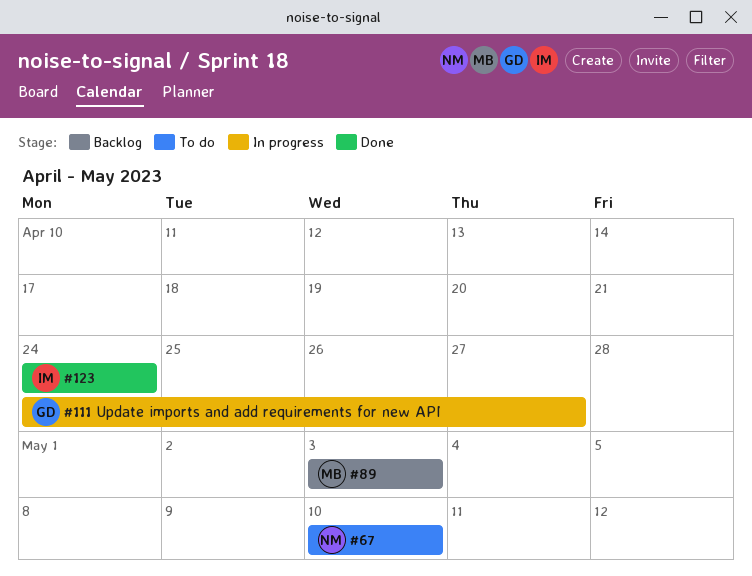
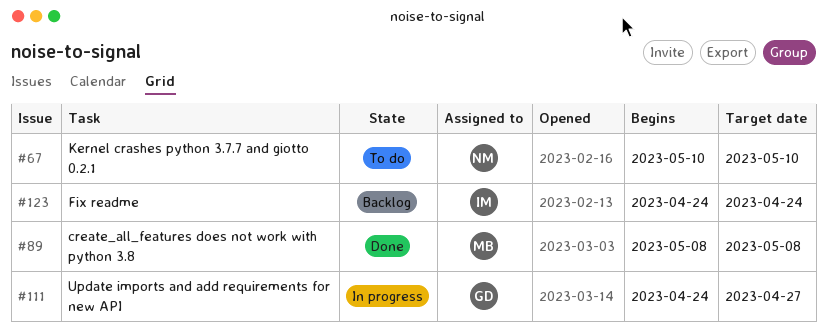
#89, status: Backlog -> Done
#89, start: May 3 -> May 8
#89, due: May 3 -> May 8
#123, status: Done -> Backlog

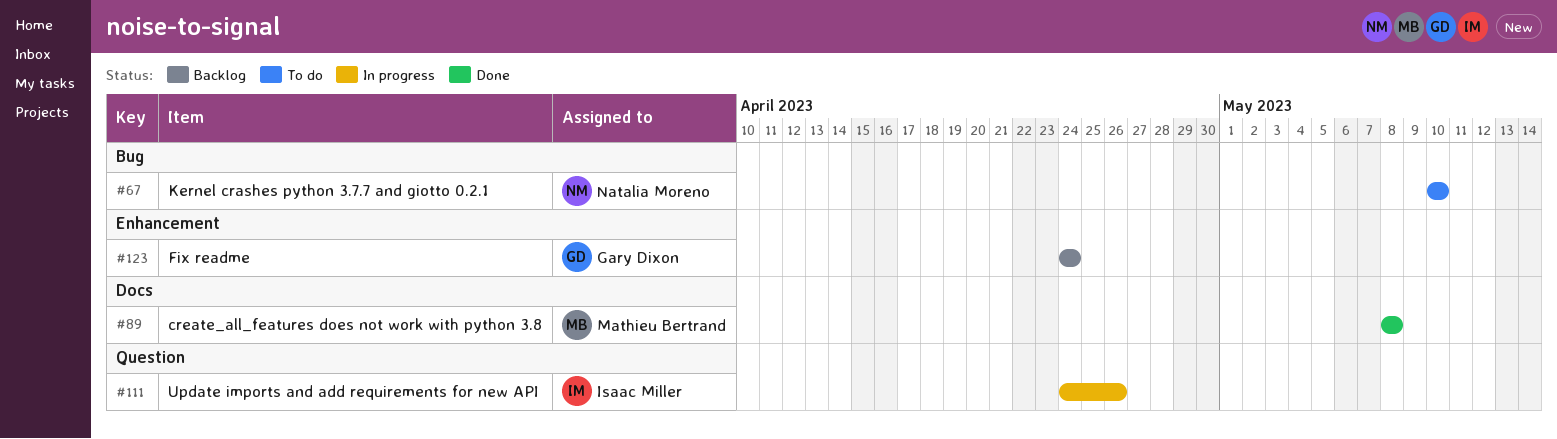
#111, owner: Gary Dixon -> Isaac Miller
#111, due: Apr 27 -> Apr 26
#123, owner: Isaac Miller -> Gary Dixon

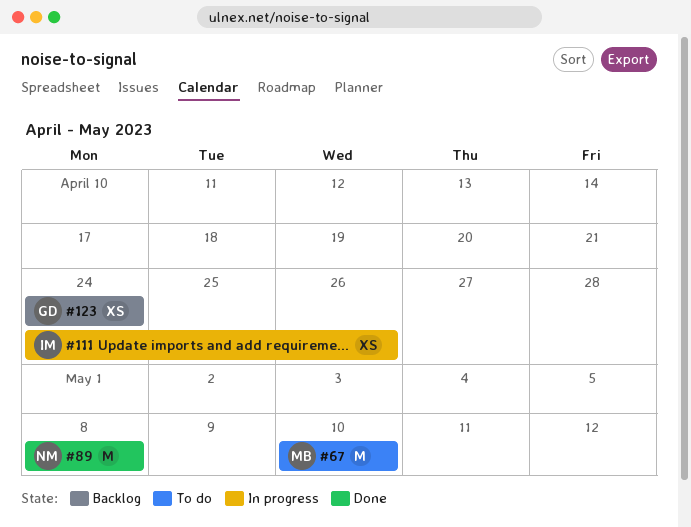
#67, owner: Natalia Moreno -> Mathieu Bertrand
#89, owner: Mathieu Bertrand -> Natalia Moreno

